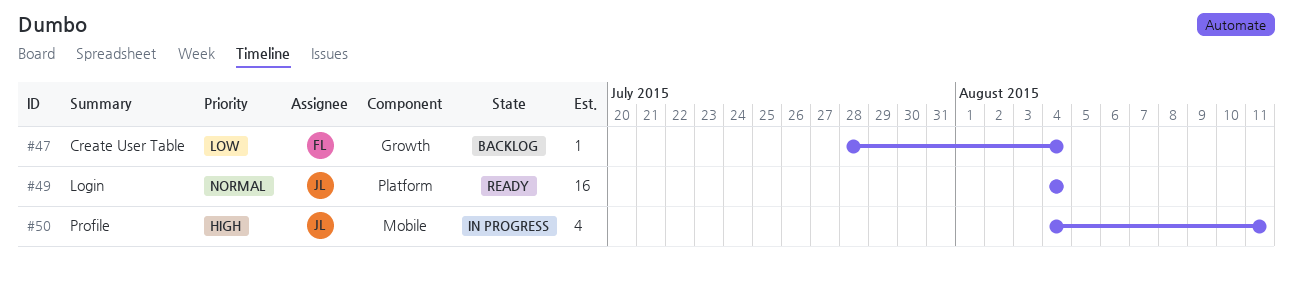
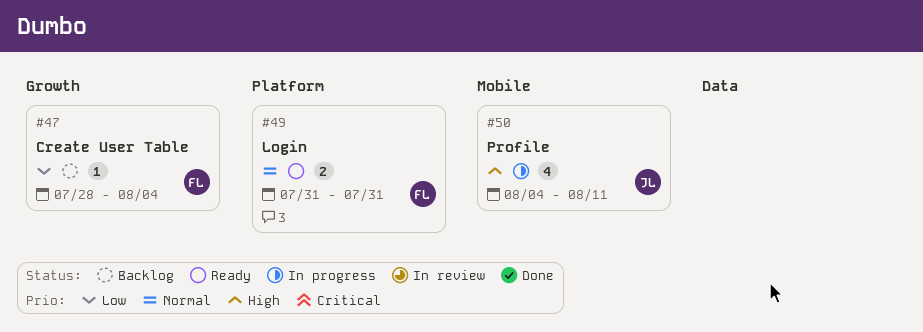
#49, owner: JL -> FL
#49, estimate: 16 -> 2
#49, start: Aug 4 -> Jul 31
#49, due: Aug 4 -> Jul 31

